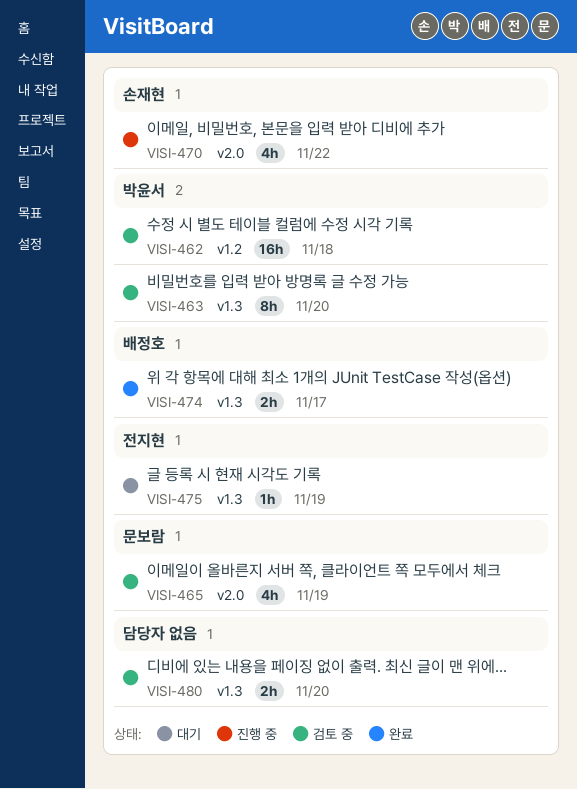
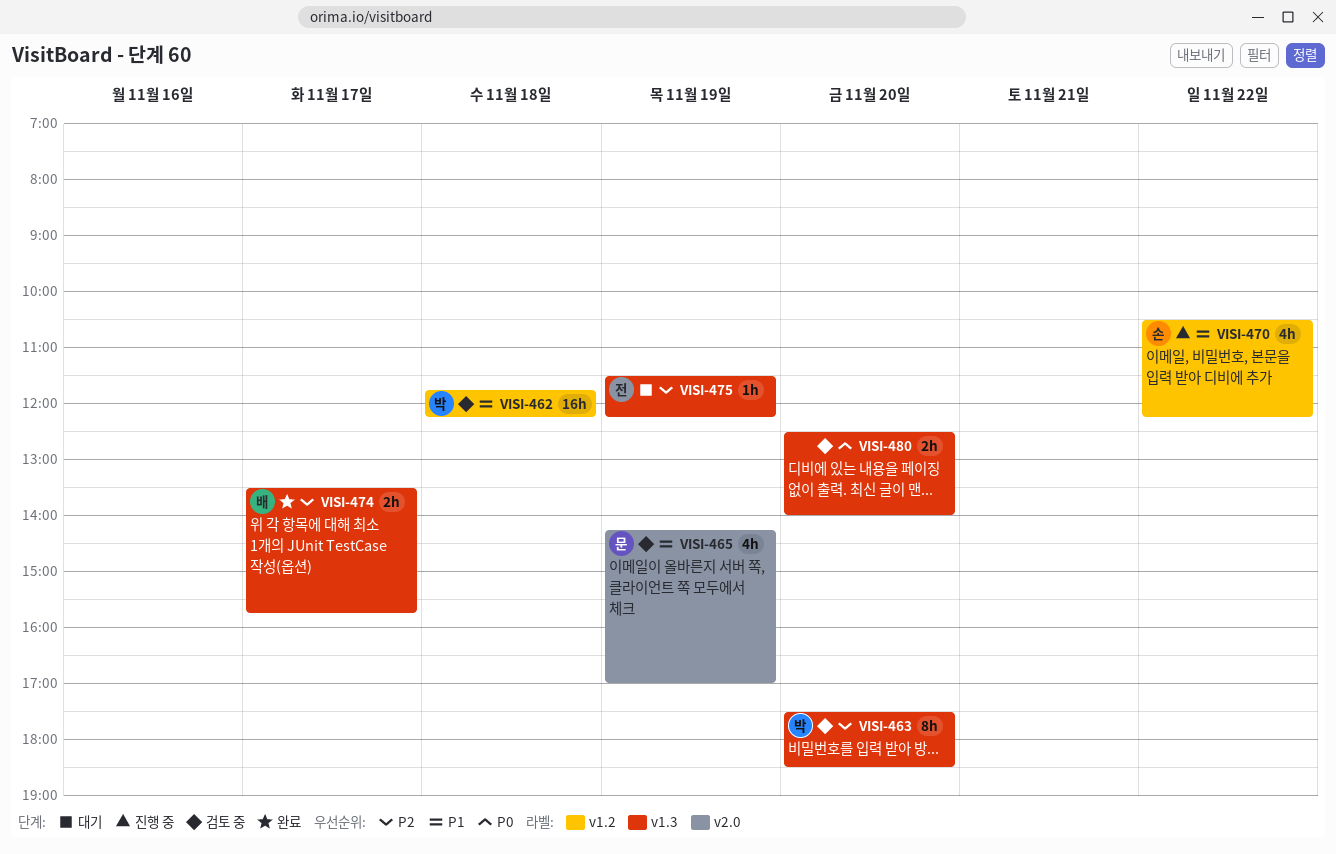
VISI-470, label: v2.0 -> v1.2

